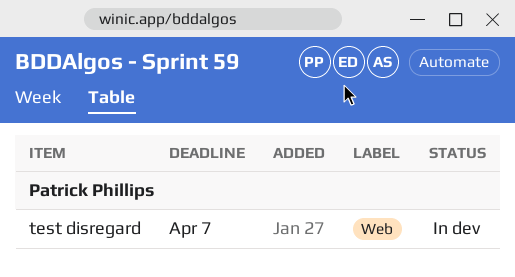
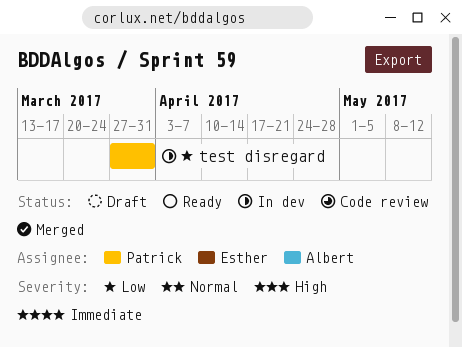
test disregard, due: Apr 7 -> Mar 31

